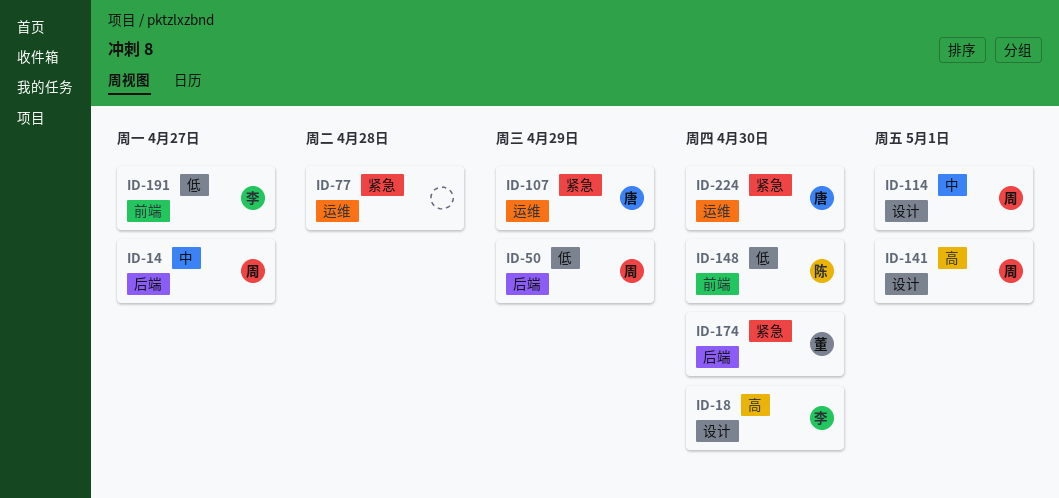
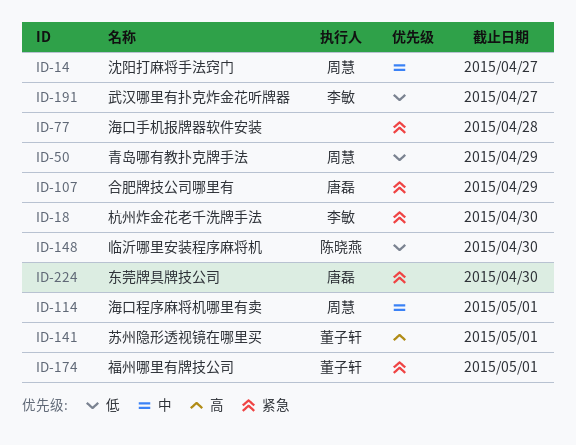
ID-18, priority: 高 -> 紧急
ID-141, owner: 周慧 -> 董子轩
ID-174, due: Apr 30 -> May 1

